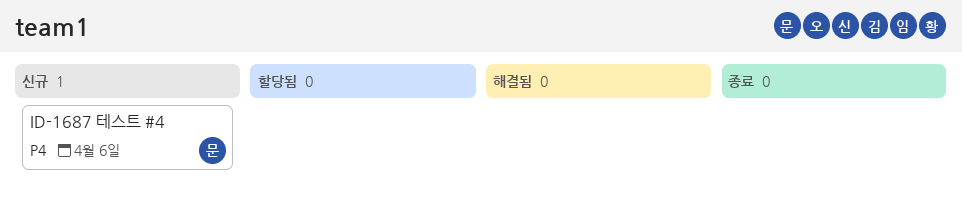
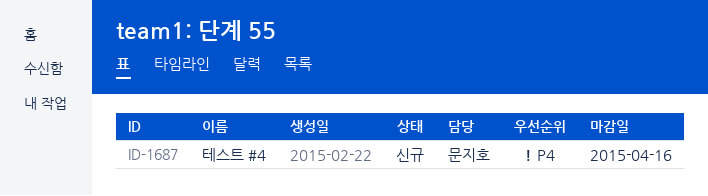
ID-1687, due: Apr 6 -> Apr 16

